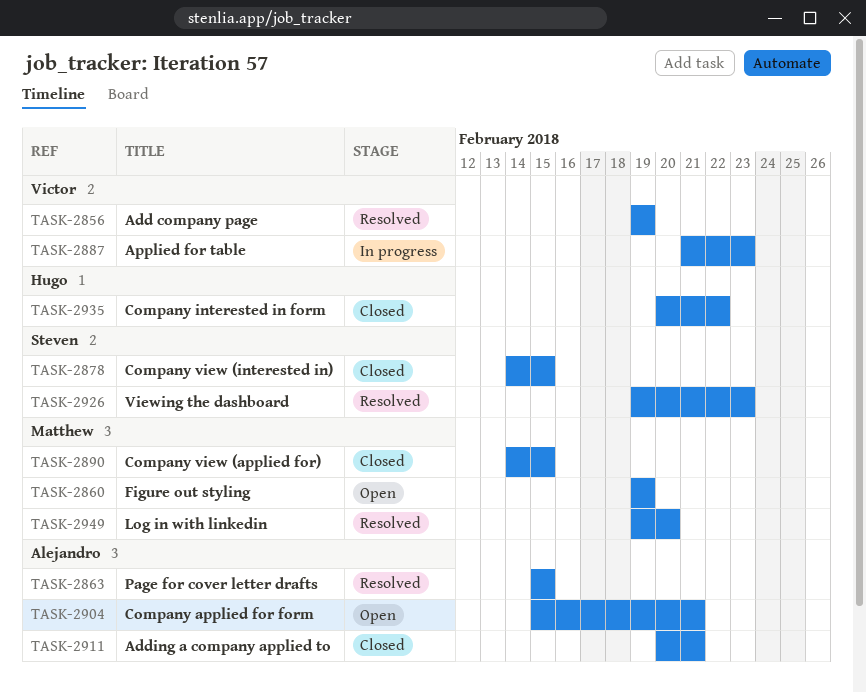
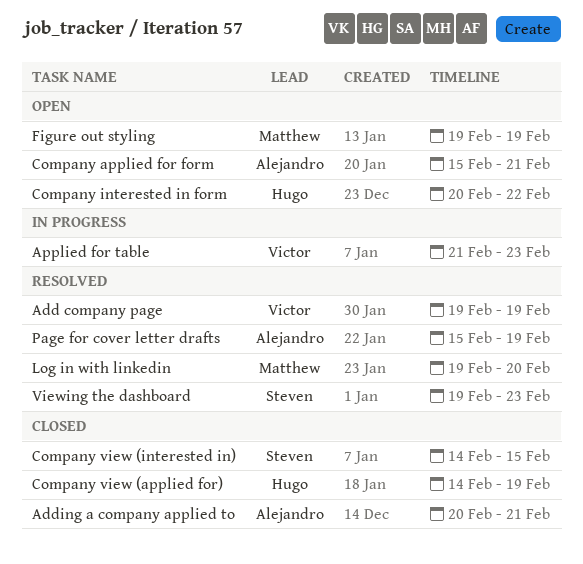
Company interested in form, status: Closed -> Open
Company view (applied for), owner: Matthew -> Hugo
Company view (applied for), due: Feb 15 -> Feb 19
Page for cover letter drafts, due: Feb 15 -> Feb 19

